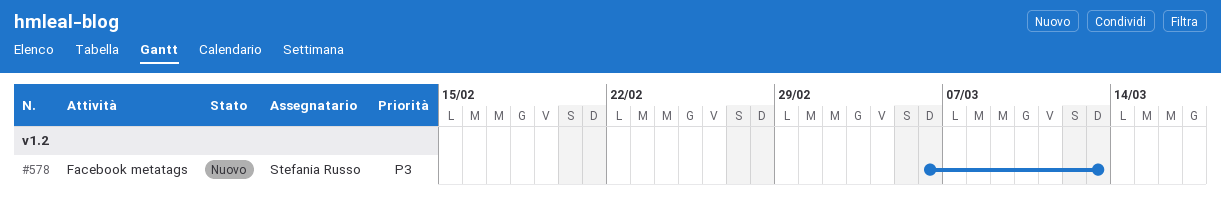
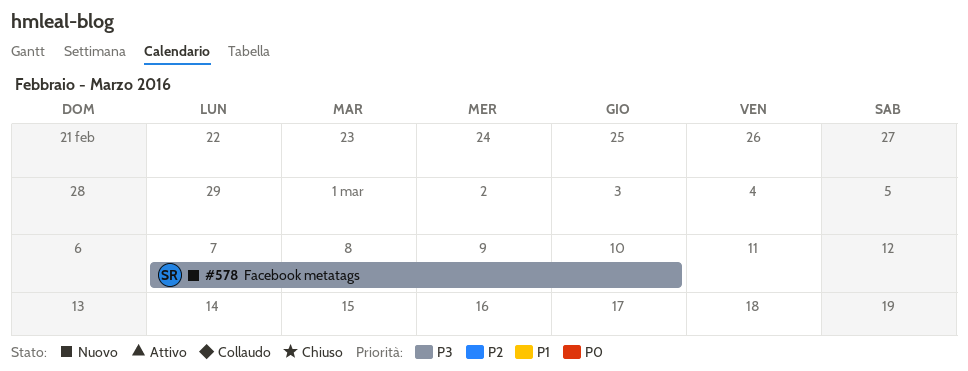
#578, start: Mar 6 -> Mar 7
#578, due: Mar 13 -> Mar 10

